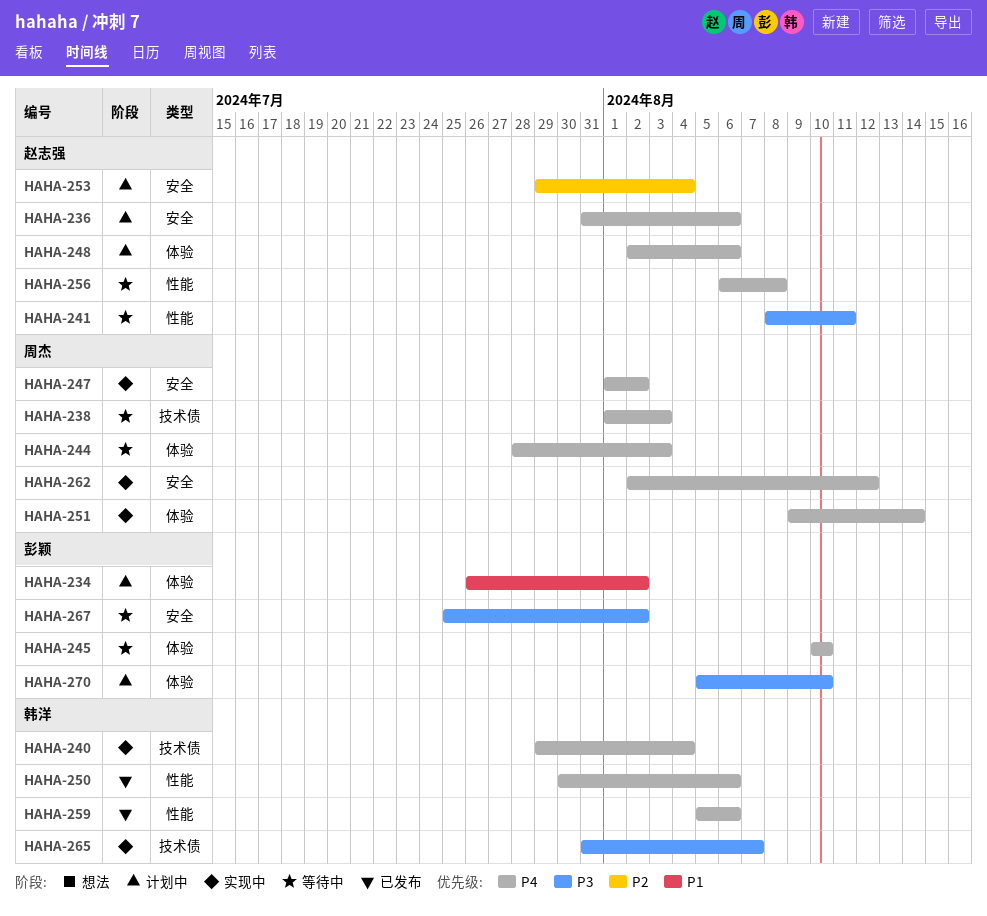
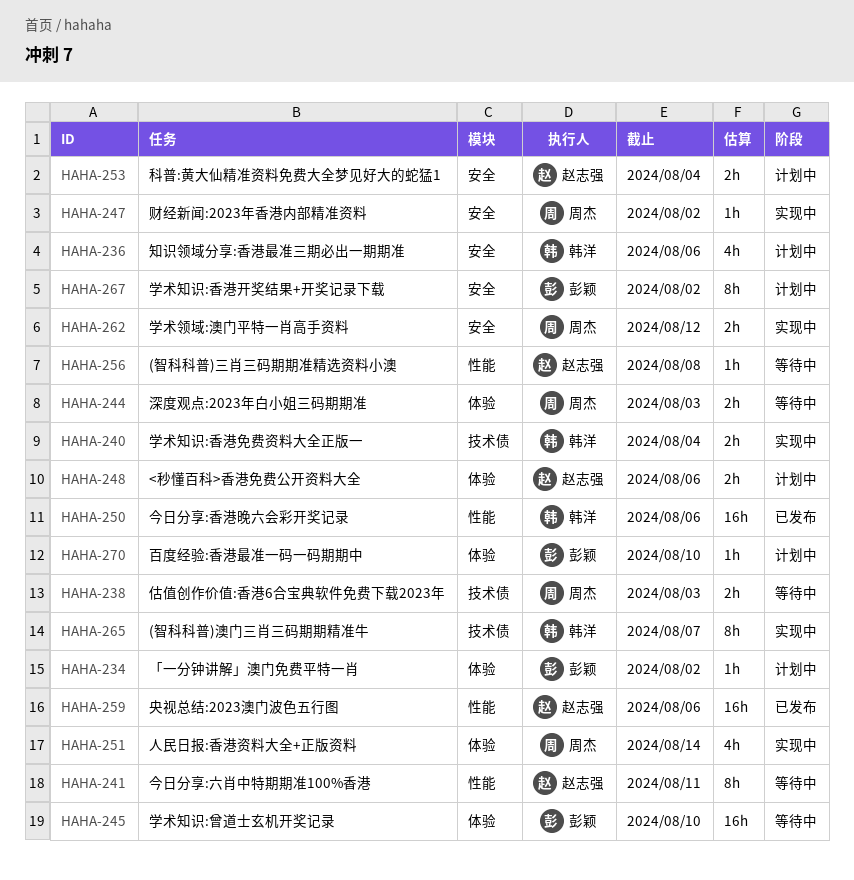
HAHA-236, owner: 赵志强 -> 韩洋
HAHA-259, owner: 韩洋 -> 赵志强
HAHA-267, status: 等待中 -> 计划中

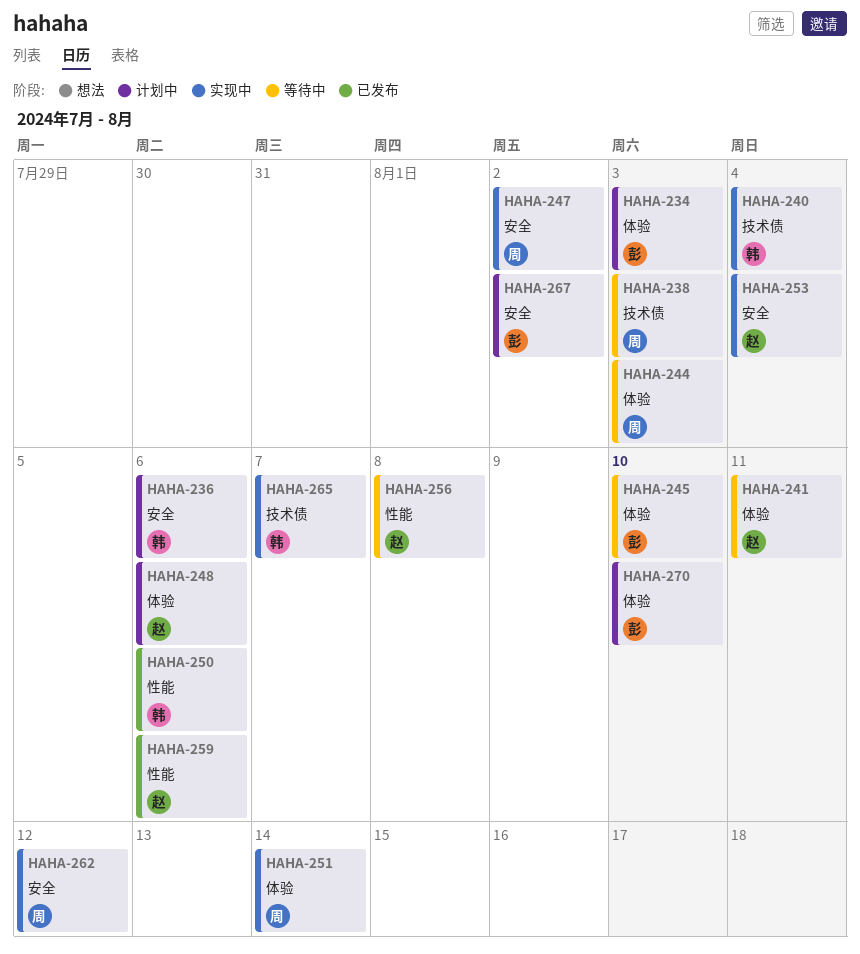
HAHA-234, due: Aug 2 -> Aug 3
HAHA-241, label: 性能 -> 体验
HAHA-253, status: 计划中 -> 实现中

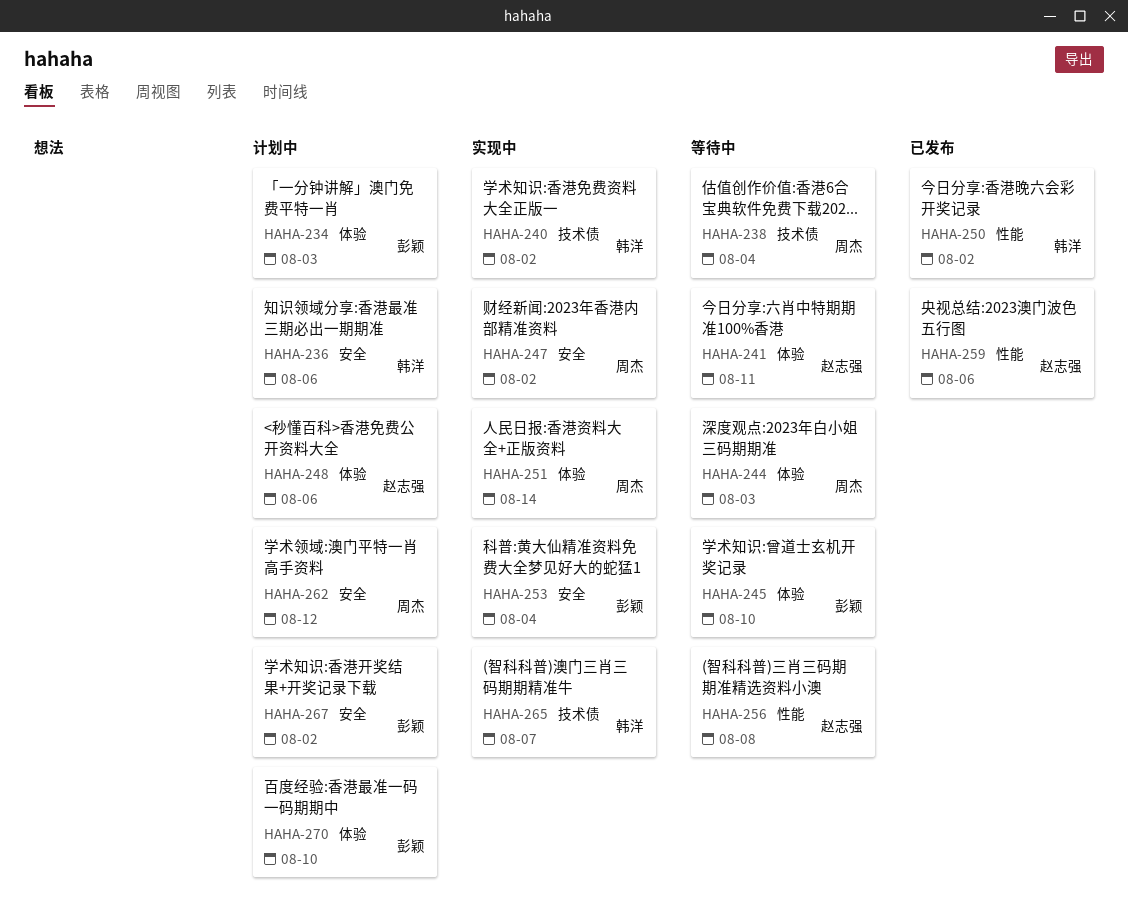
HAHA-238, due: Aug 3 -> Aug 4
HAHA-240, due: Aug 4 -> Aug 2
HAHA-250, due: Aug 6 -> Aug 2
HAHA-253, owner: 赵志强 -> 彭颖
HAHA-262, status: 实现中 -> 计划中

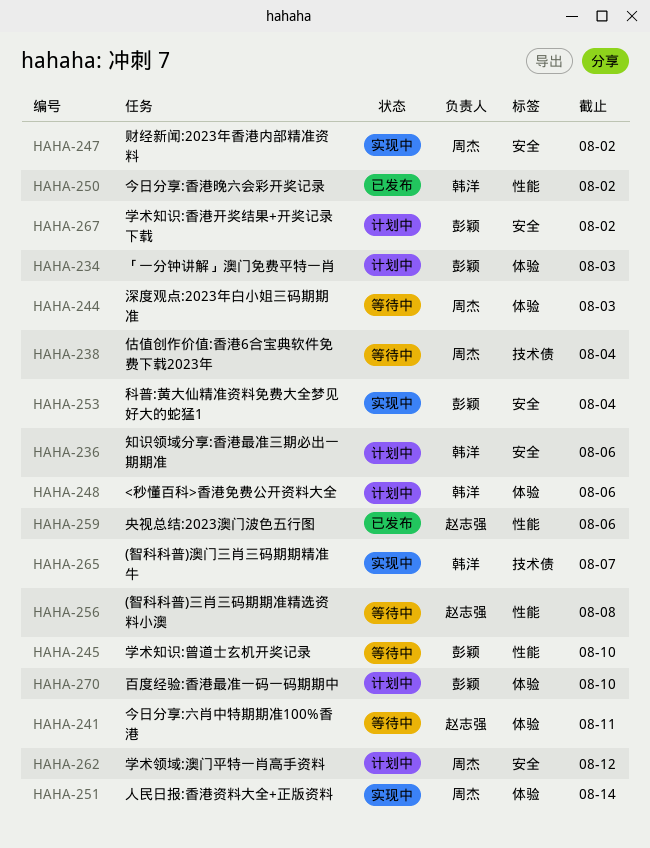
HAHA-240: present -> none
HAHA-245, label: 体验 -> 性能
HAHA-248, owner: 赵志强 -> 韩洋

